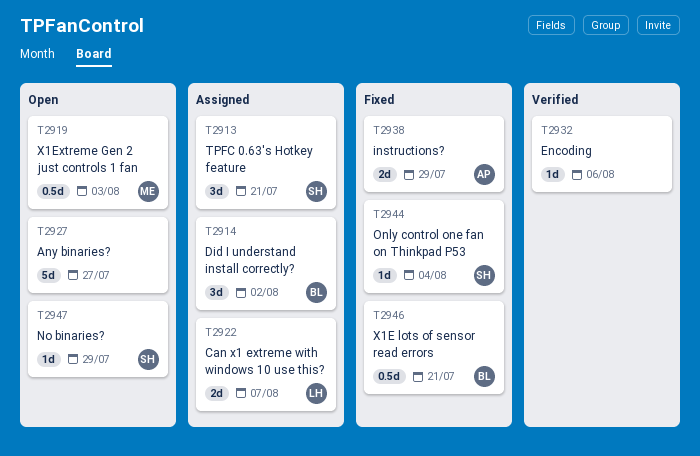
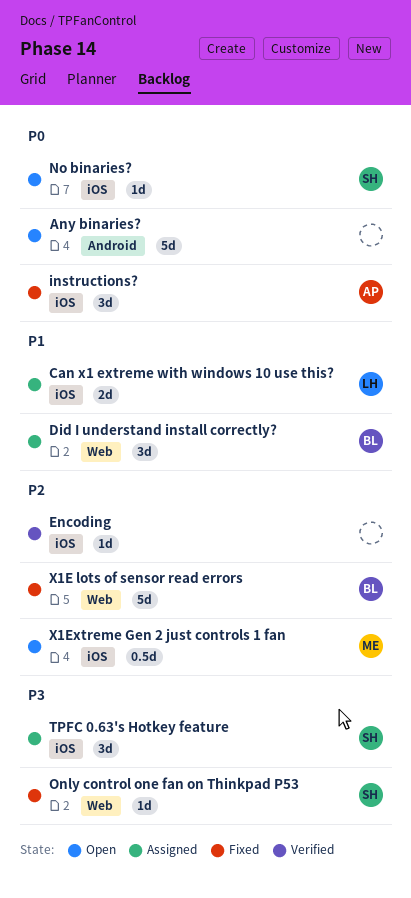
instructions?, estimate: 2d -> 3d
X1E lots of sensor read errors, estimate: 0.5d -> 5d

